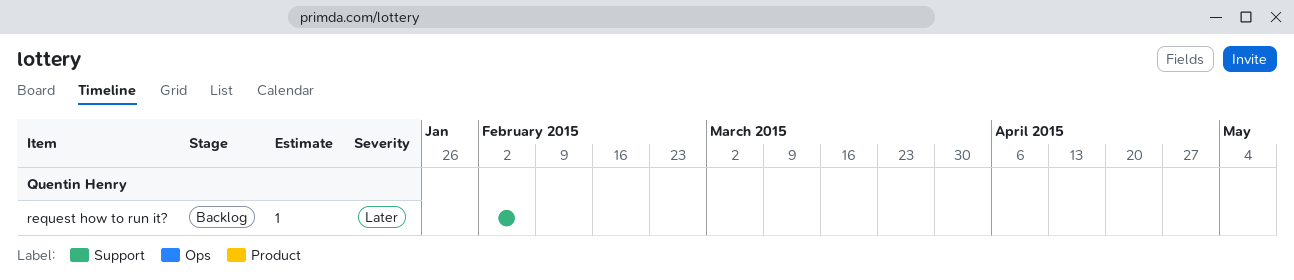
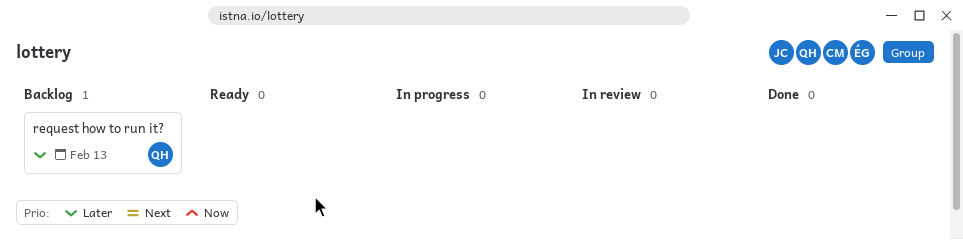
request how to run it?, due: Feb 6 -> Feb 13

